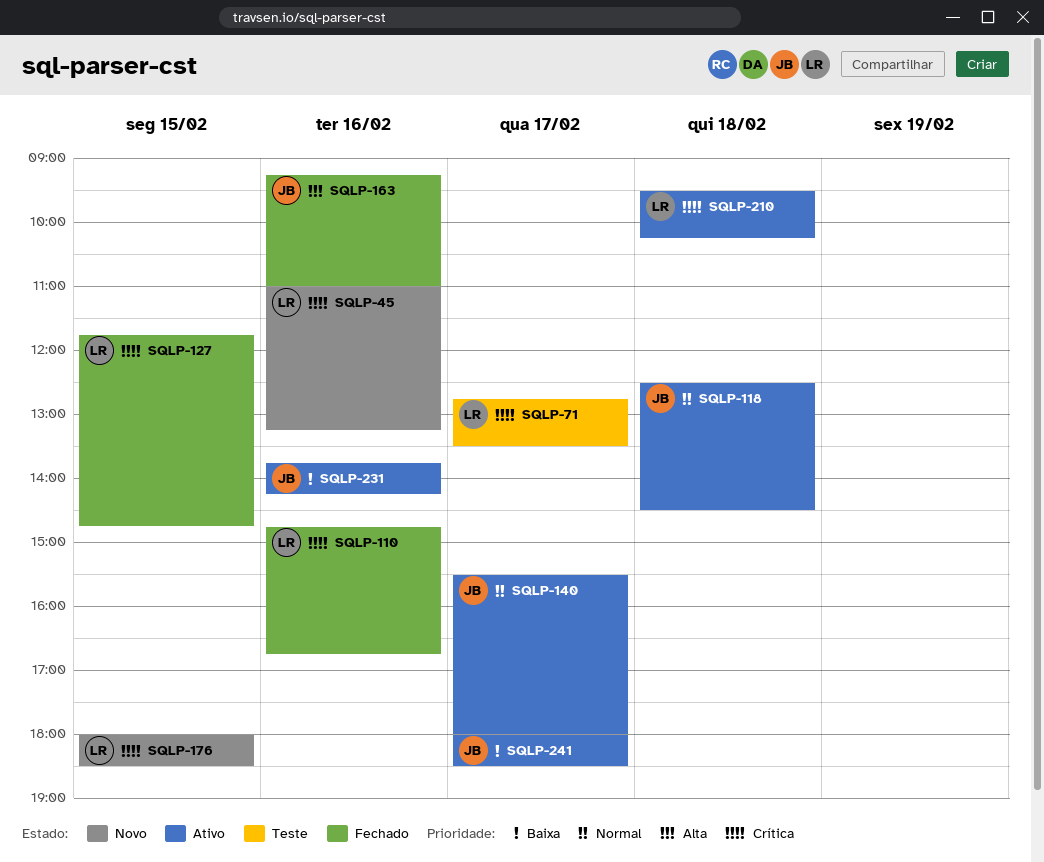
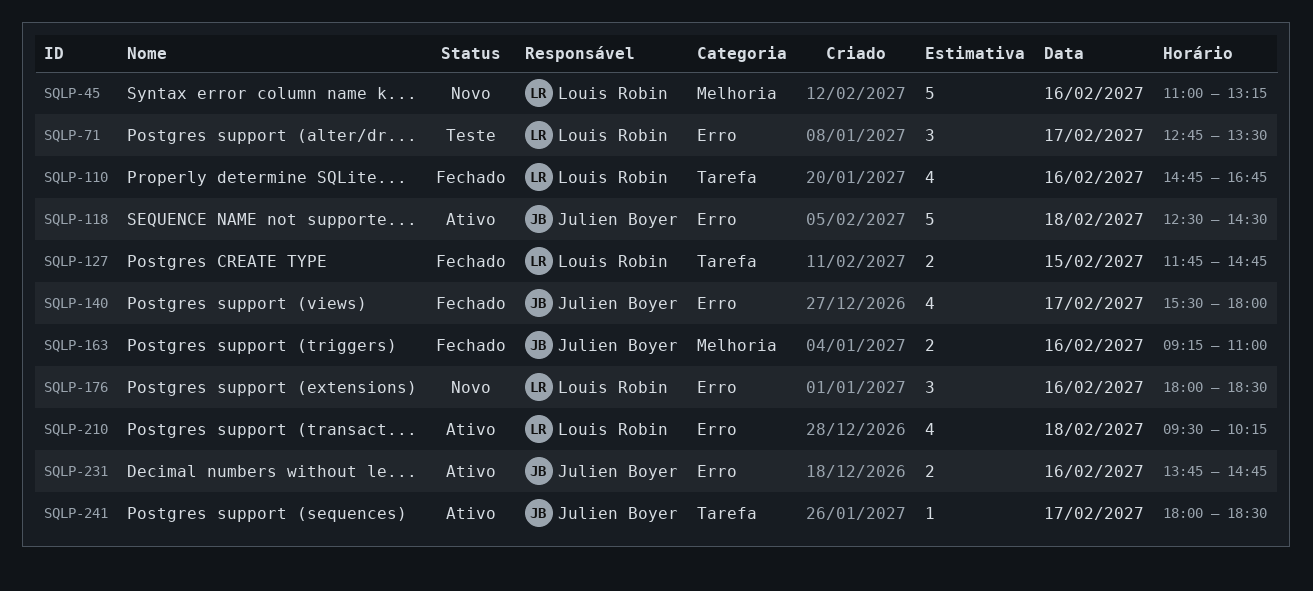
SQLP-140, status: Ativo -> Fechado
SQLP-176, day: Feb 15 -> Feb 16
SQLP-231, ends: 14:15 -> 14:45

